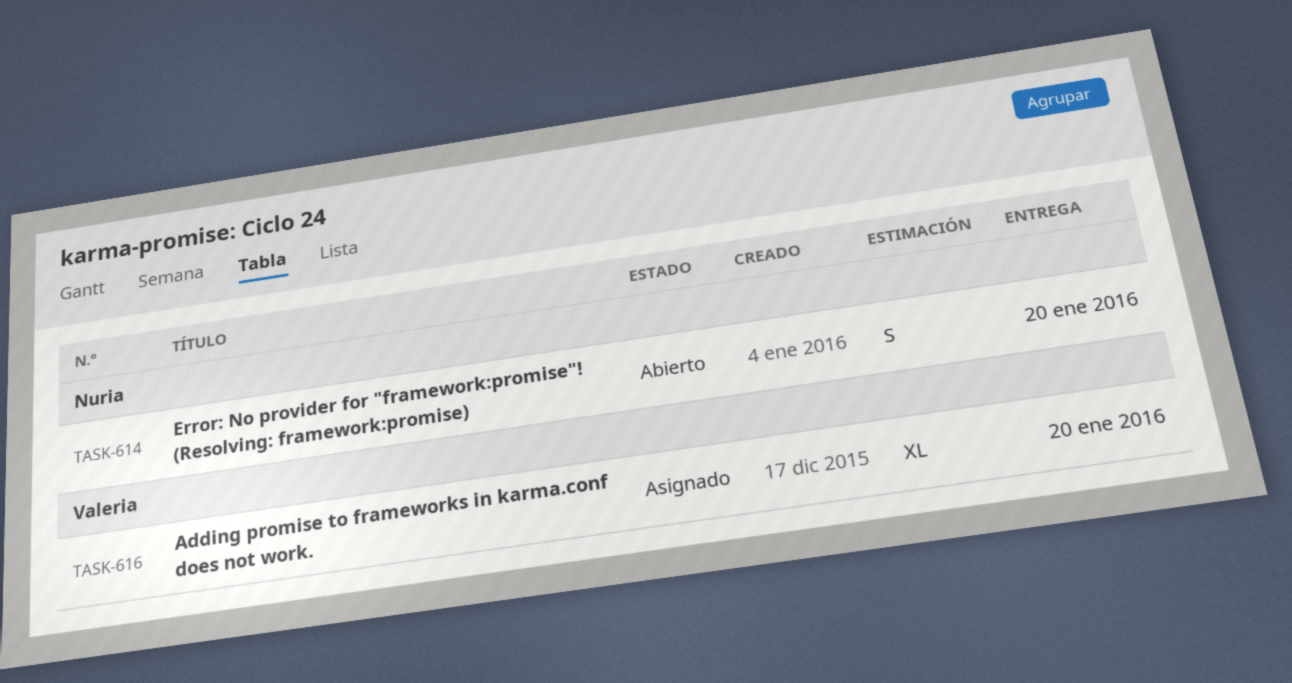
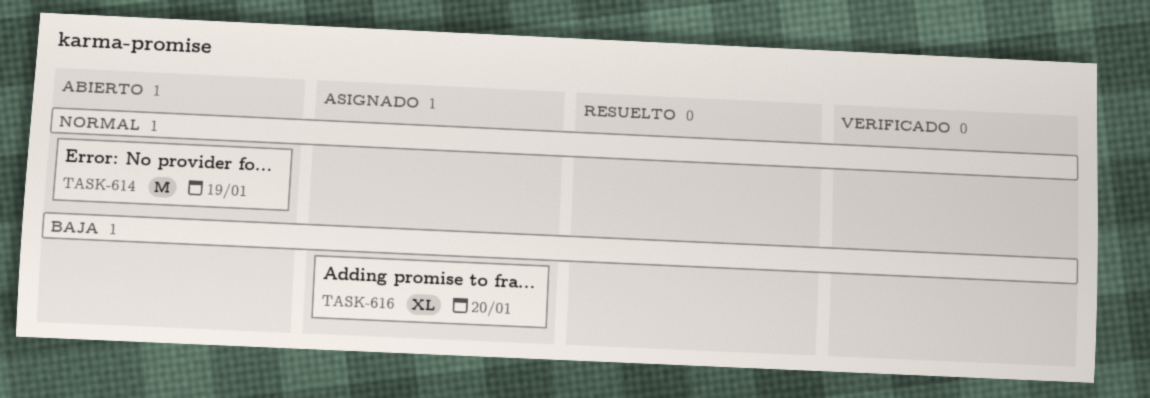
TASK-614, estimate: S -> M
TASK-614, due: Jan 20 -> Jan 19

